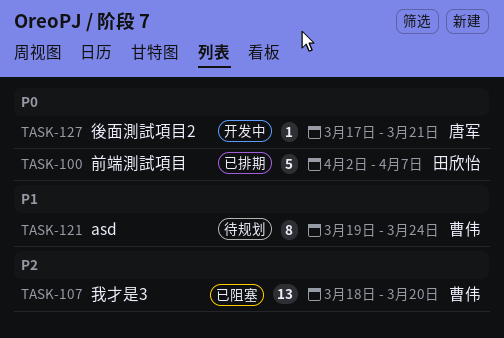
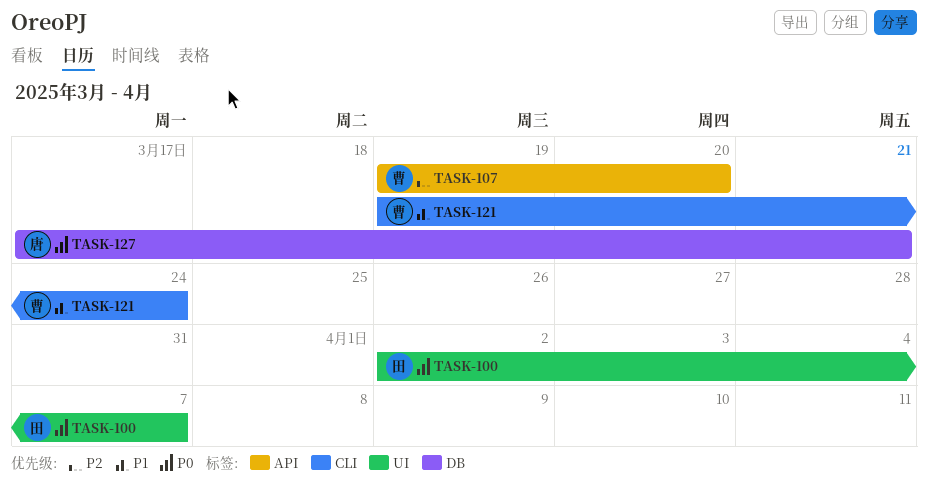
TASK-107, start: Mar 18 -> Mar 19

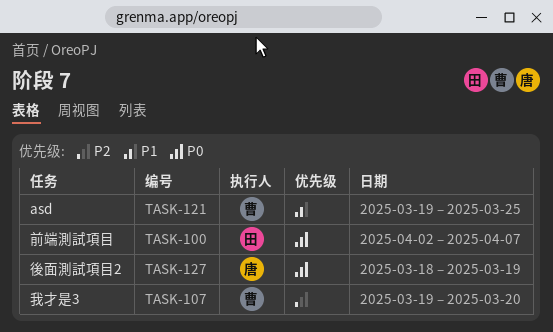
TASK-121, due: Mar 24 -> Mar 25
TASK-127, start: Mar 17 -> Mar 18
TASK-127, due: Mar 21 -> Mar 19

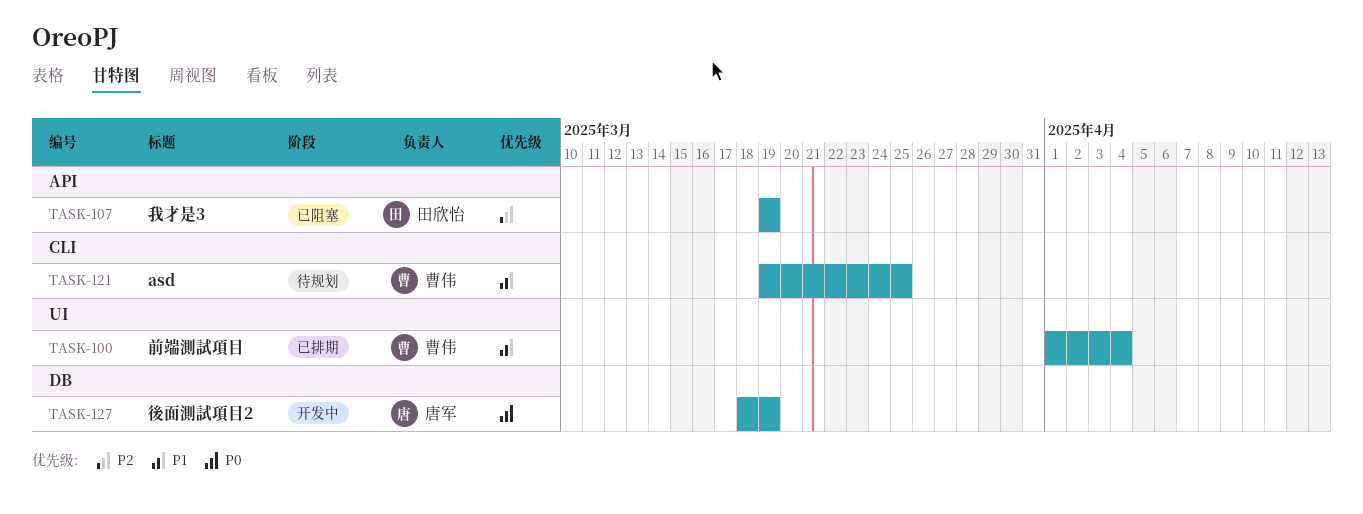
TASK-100, owner: 田欣怡 -> 曹伟
TASK-100, priority: P0 -> P1
TASK-100, start: Apr 2 -> Apr 1
TASK-100, due: Apr 7 -> Apr 4
TASK-107, owner: 曹伟 -> 田欣怡
TASK-107, due: Mar 20 -> Mar 19

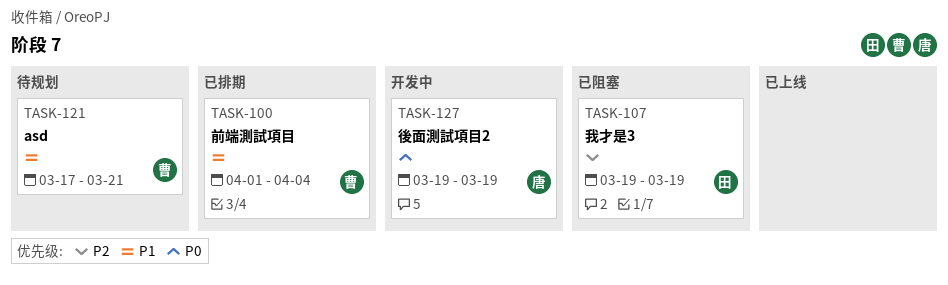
TASK-121, start: Mar 19 -> Mar 17
TASK-121, due: Mar 25 -> Mar 21
TASK-127, start: Mar 18 -> Mar 19

